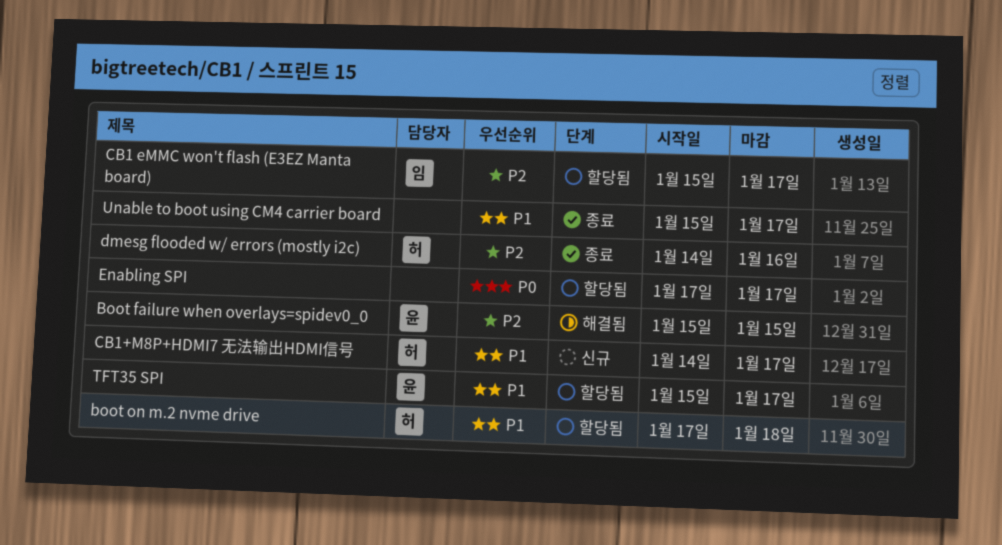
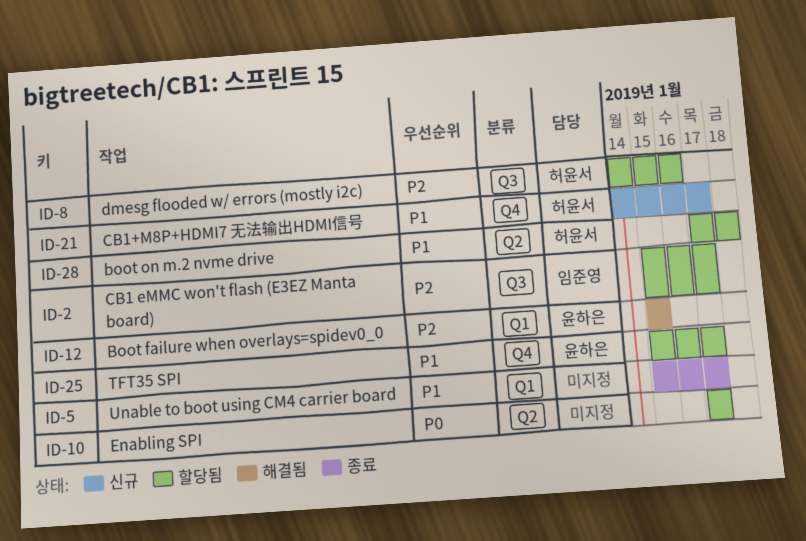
dmesg flooded w/ errors (mostly i2c), status: 종료 -> 할당됨

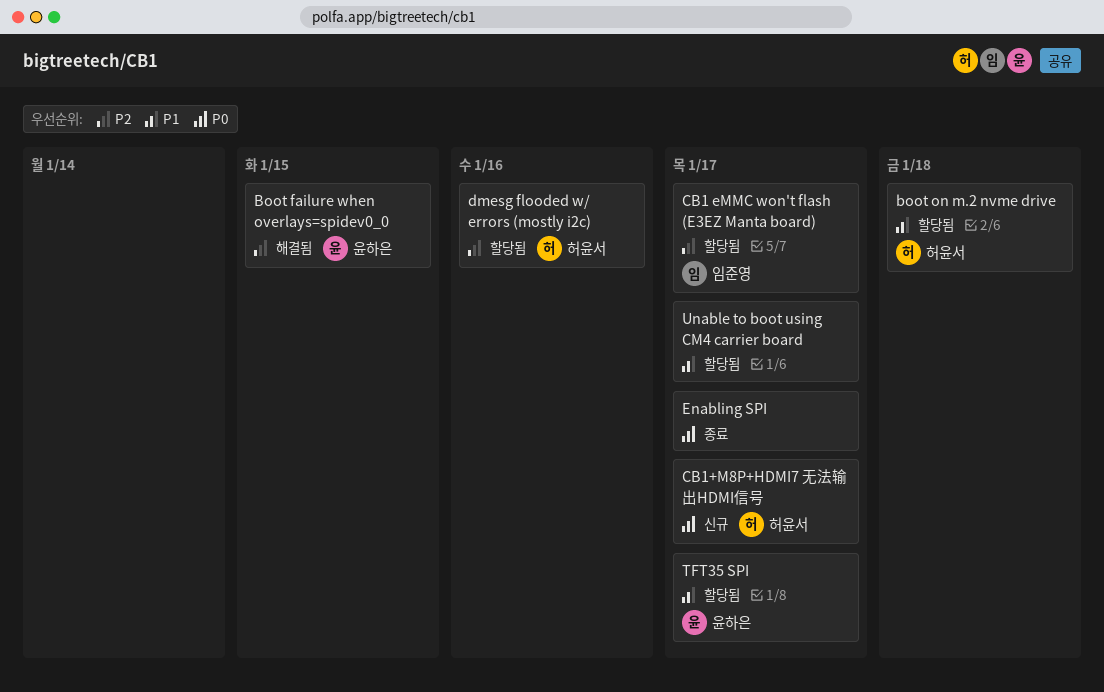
CB1+M8P+HDMI7 无法输出HDMI信号, priority: P1 -> P0
Enabling SPI, status: 할당됨 -> 종료
Unable to boot using CM4 carrier board, status: 종료 -> 할당됨

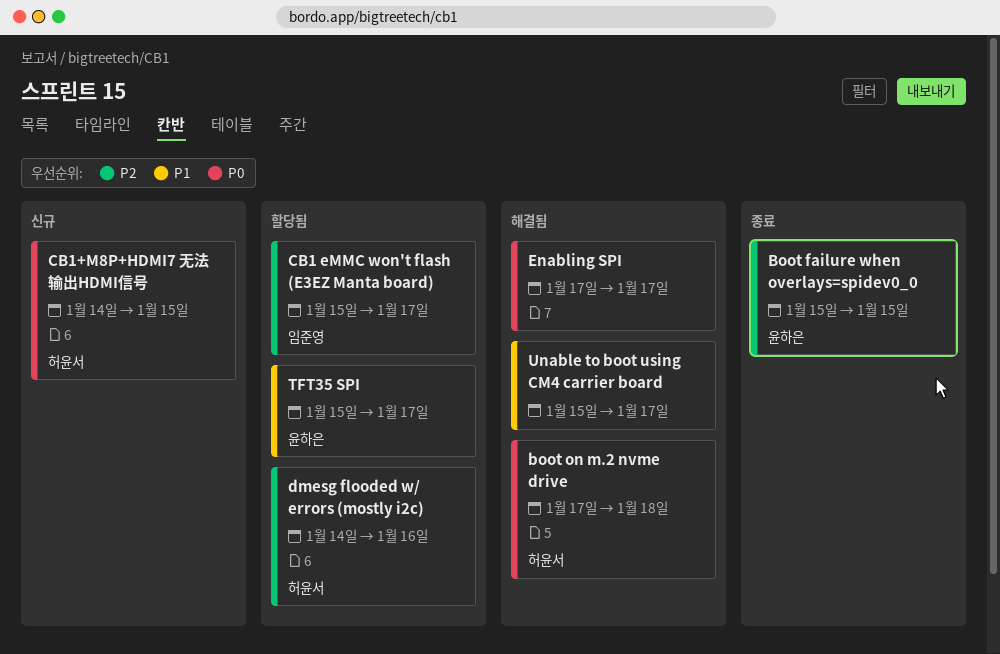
Boot failure when overlays=spidev0_0, status: 해결됨 -> 종료
boot on m.2 nvme drive, status: 할당됨 -> 해결됨
boot on m.2 nvme drive, priority: P1 -> P0
CB1+M8P+HDMI7 无法输出HDMI信号, due: Jan 17 -> Jan 15
Enabling SPI, status: 종료 -> 해결됨
Unable to boot using CM4 carrier board, status: 할당됨 -> 해결됨

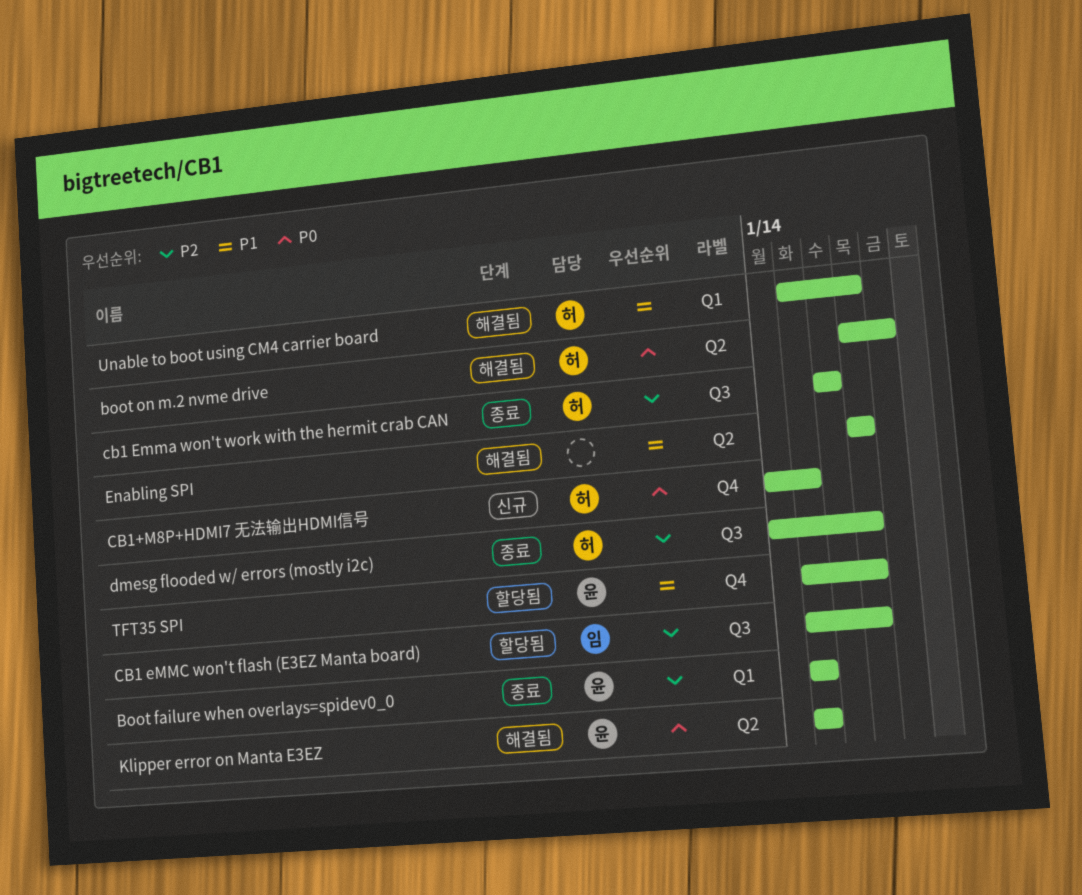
cb1 Emma won't work with the hermit crab CAN: none -> present
dmesg flooded w/ errors (mostly i2c), status: 할당됨 -> 종료
dmesg flooded w/ errors (mostly i2c), due: Jan 16 -> Jan 17
Enabling SPI, priority: P0 -> P1
Klipper error on Manta E3EZ: none -> present
Unable to boot using CM4 carrier board, owner: none -> 허윤서

